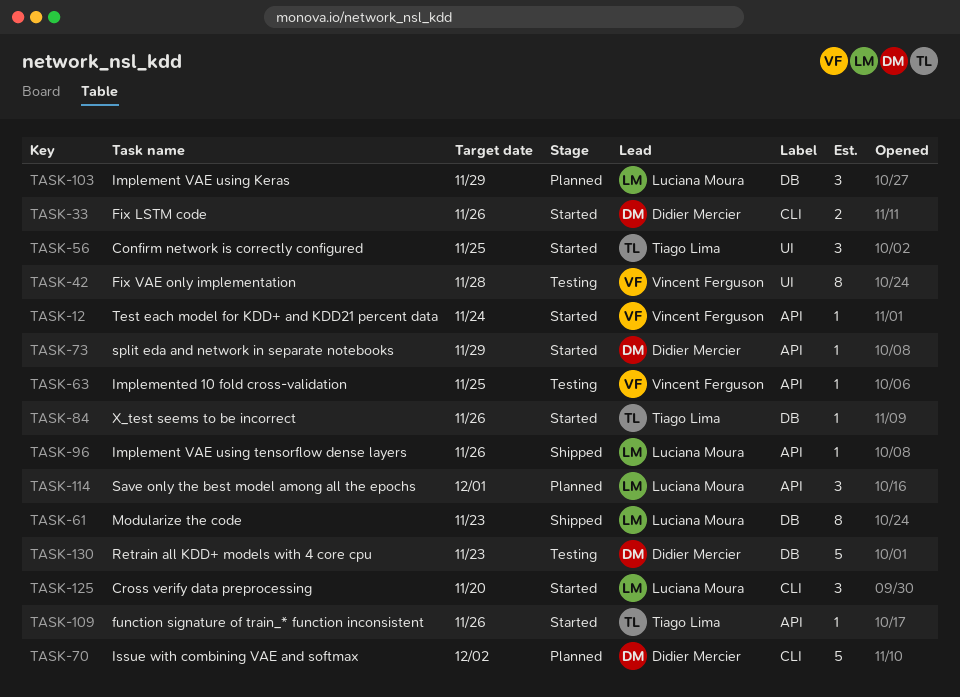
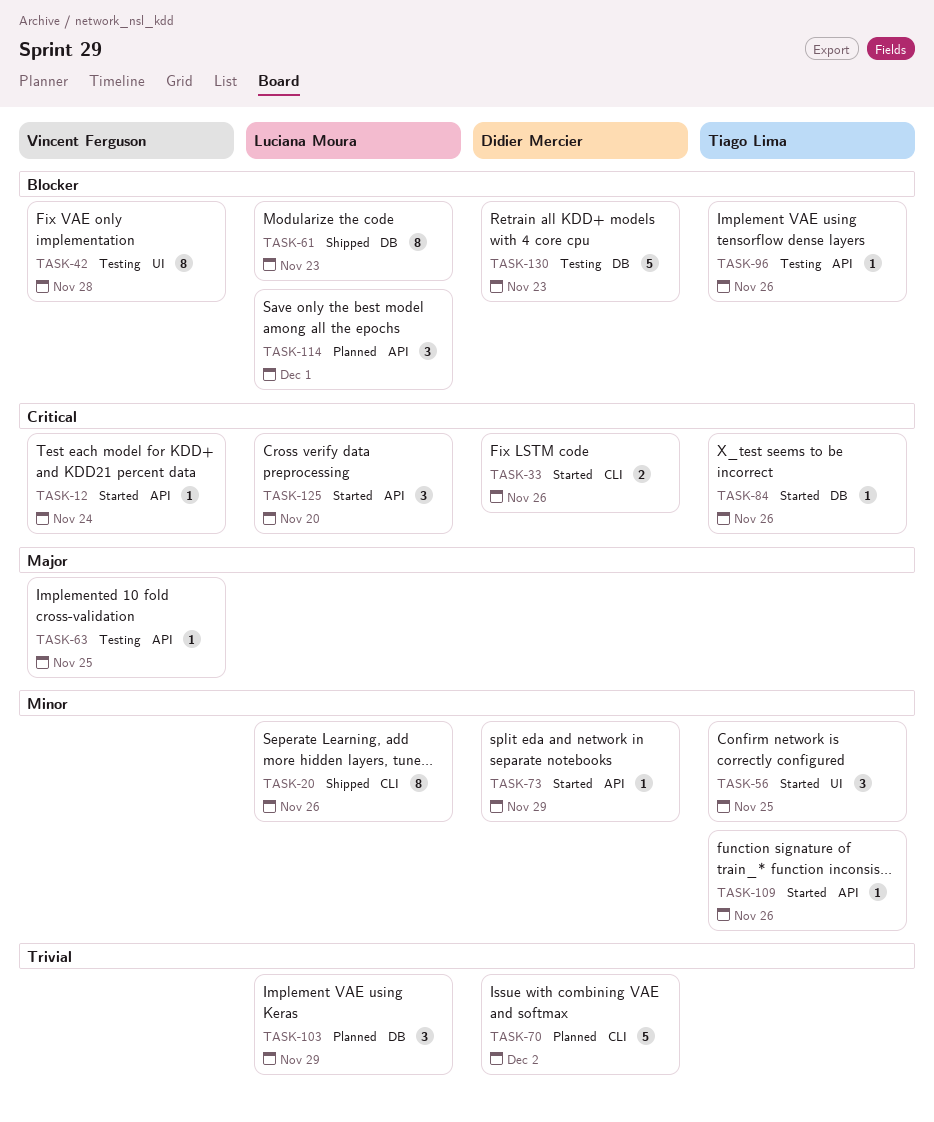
TASK-20: none -> present
TASK-96, status: Shipped -> Testing
TASK-96, owner: Luciana Moura -> Tiago Lima
TASK-125, label: CLI -> API

